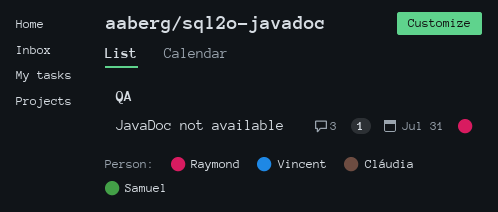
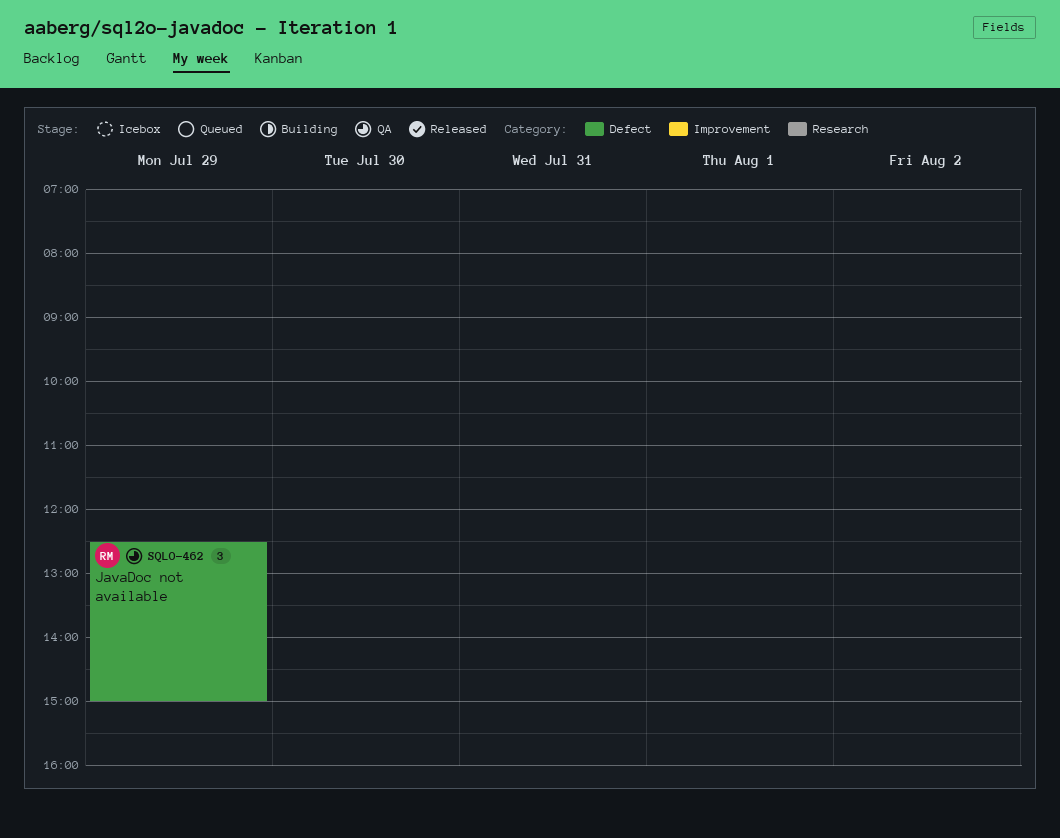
JavaDoc not available, estimate: 1 -> 3
JavaDoc not available, day: Jul 31 -> Jul 29

